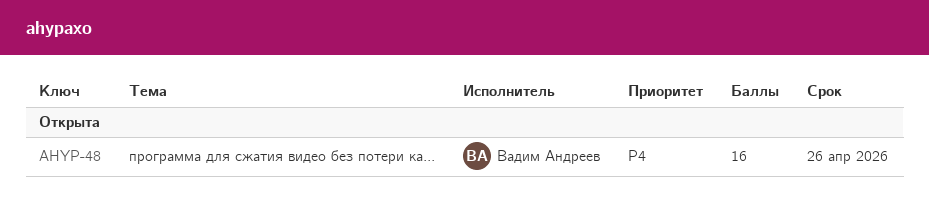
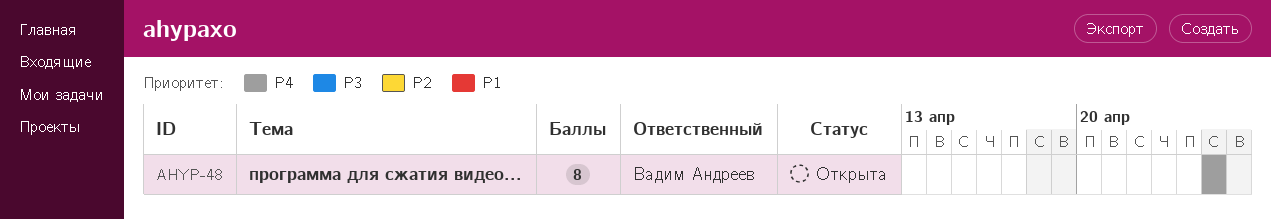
AHYP-48, estimate: 16 -> 8
AHYP-48, due: Apr 26 -> Apr 25

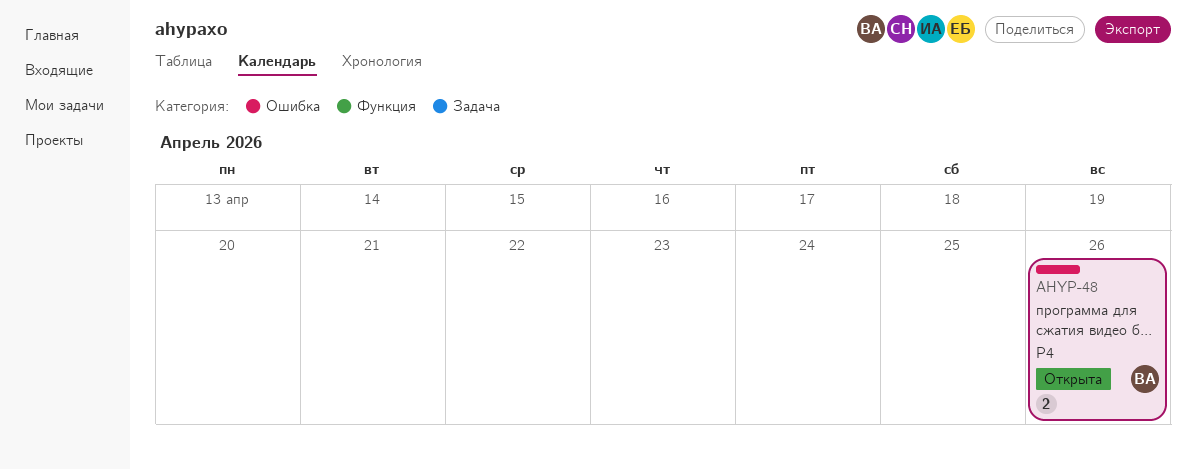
AHYP-48, estimate: 8 -> 2
AHYP-48, due: Apr 25 -> Apr 26

